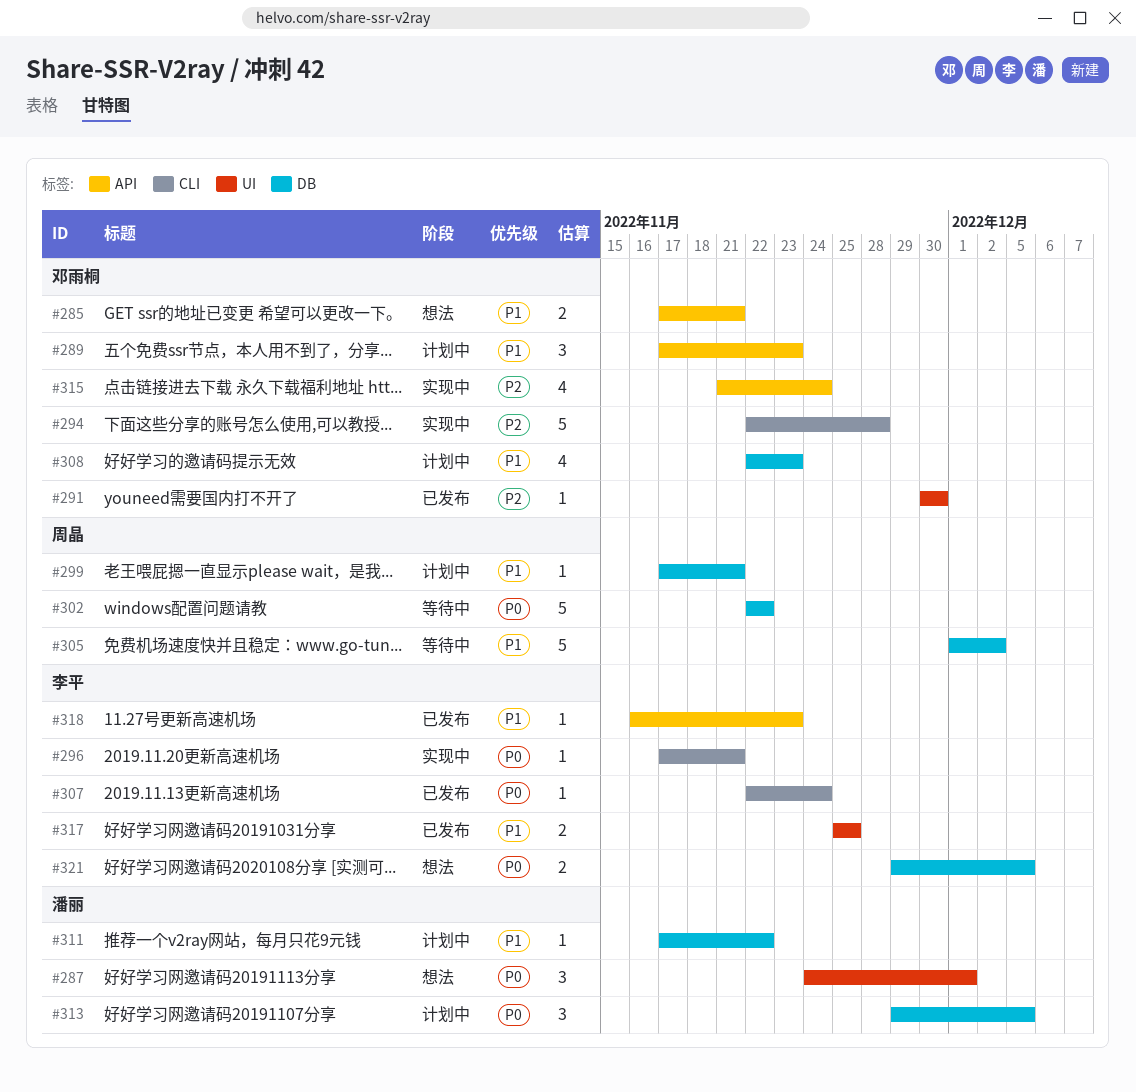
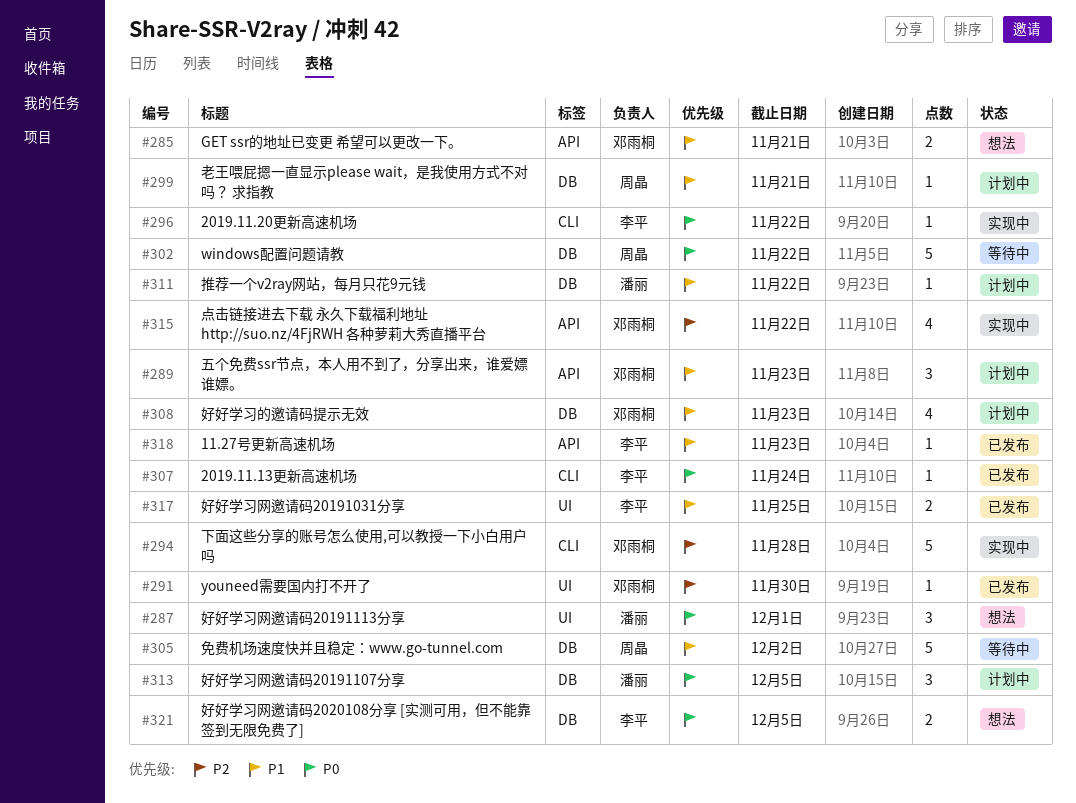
#296, due: Nov 21 -> Nov 22
#315, due: Nov 24 -> Nov 22

